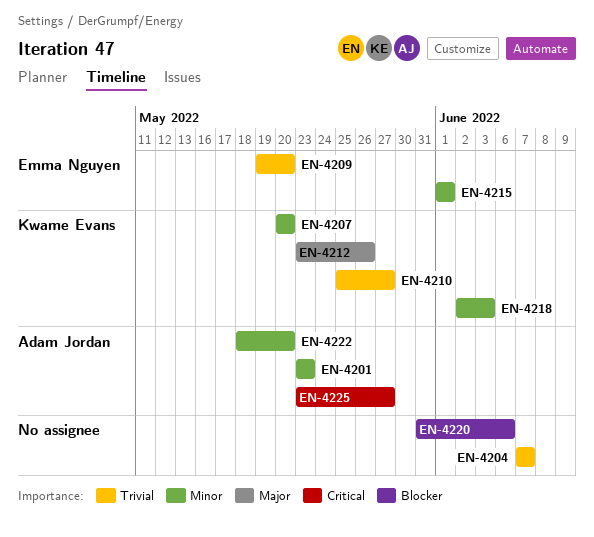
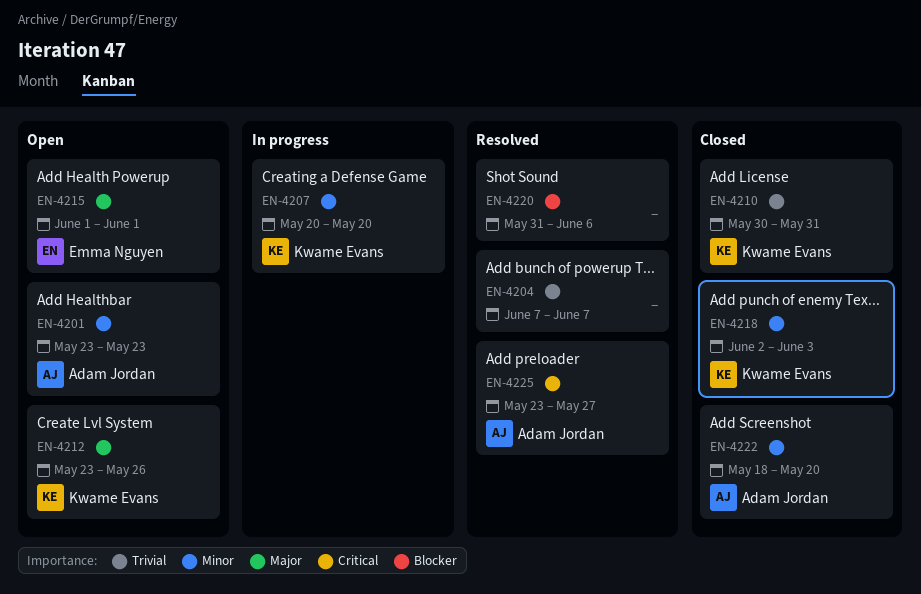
EN-4209: present -> none
EN-4210, start: May 25 -> May 30
EN-4210, due: May 27 -> May 31
EN-4215, priority: Minor -> Major

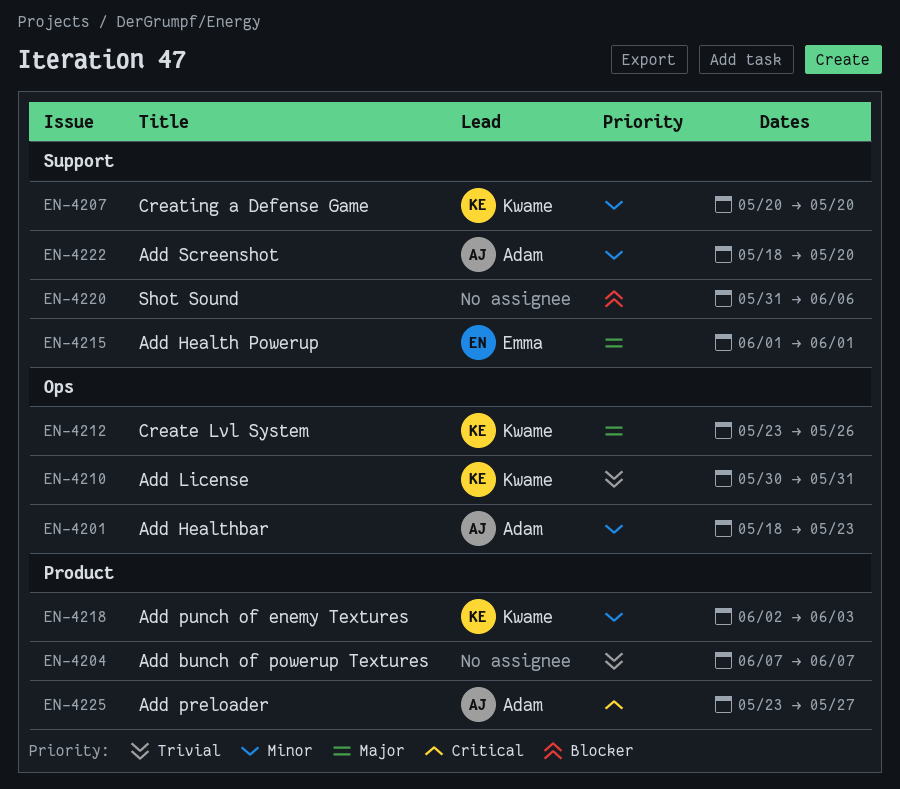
EN-4201, start: May 23 -> May 18

